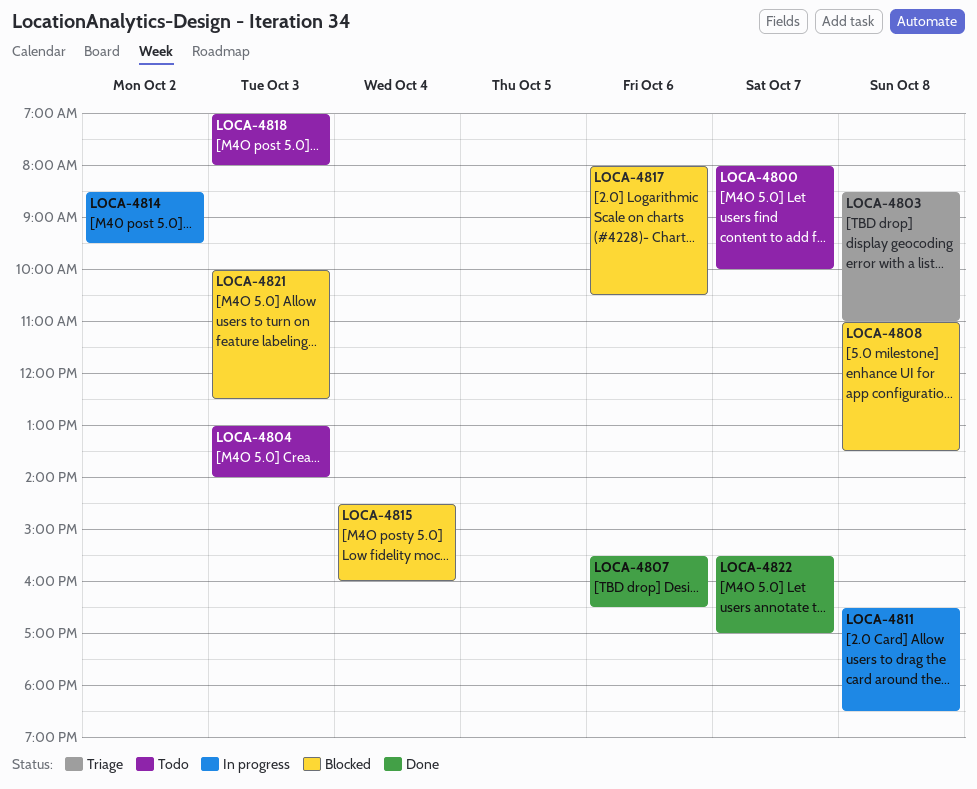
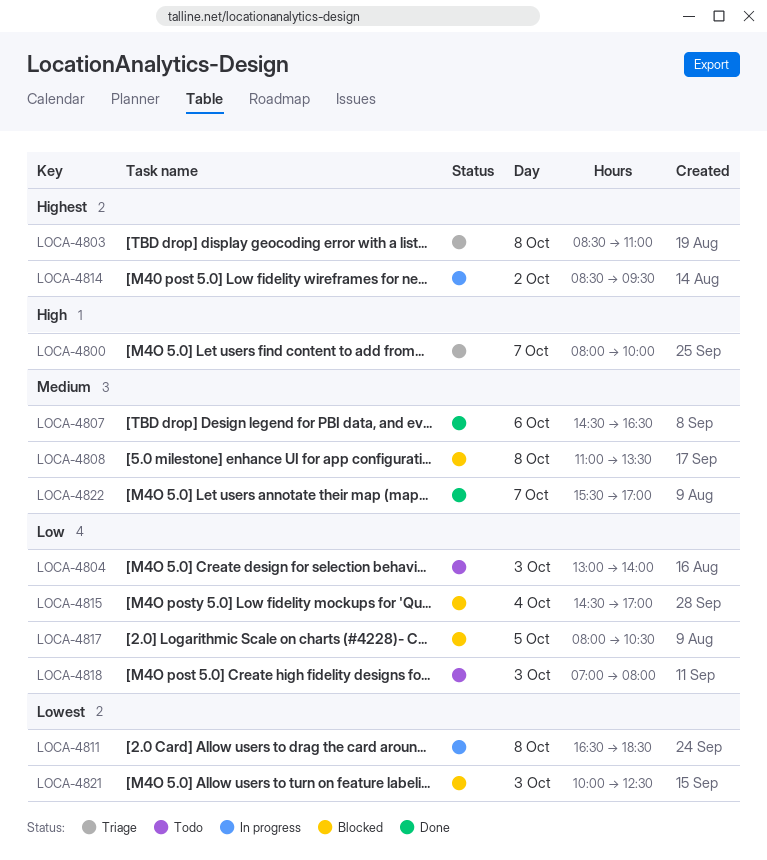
LOCA-4800, status: Todo -> Triage
LOCA-4807, begins: 15:30 -> 14:30
LOCA-4815, ends: 16:00 -> 17:00
LOCA-4817, day: Oct 6 -> Oct 5

